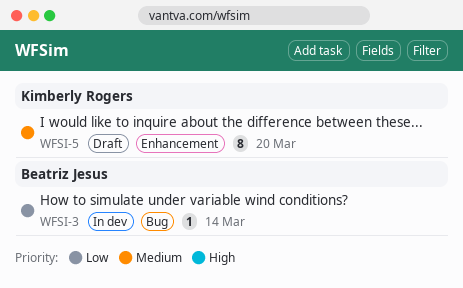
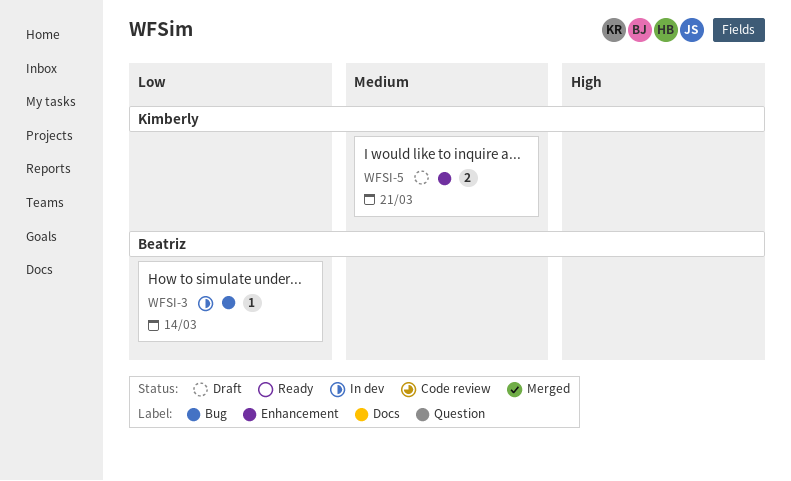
WFSI-5, estimate: 8 -> 2
WFSI-5, due: Mar 20 -> Mar 21

